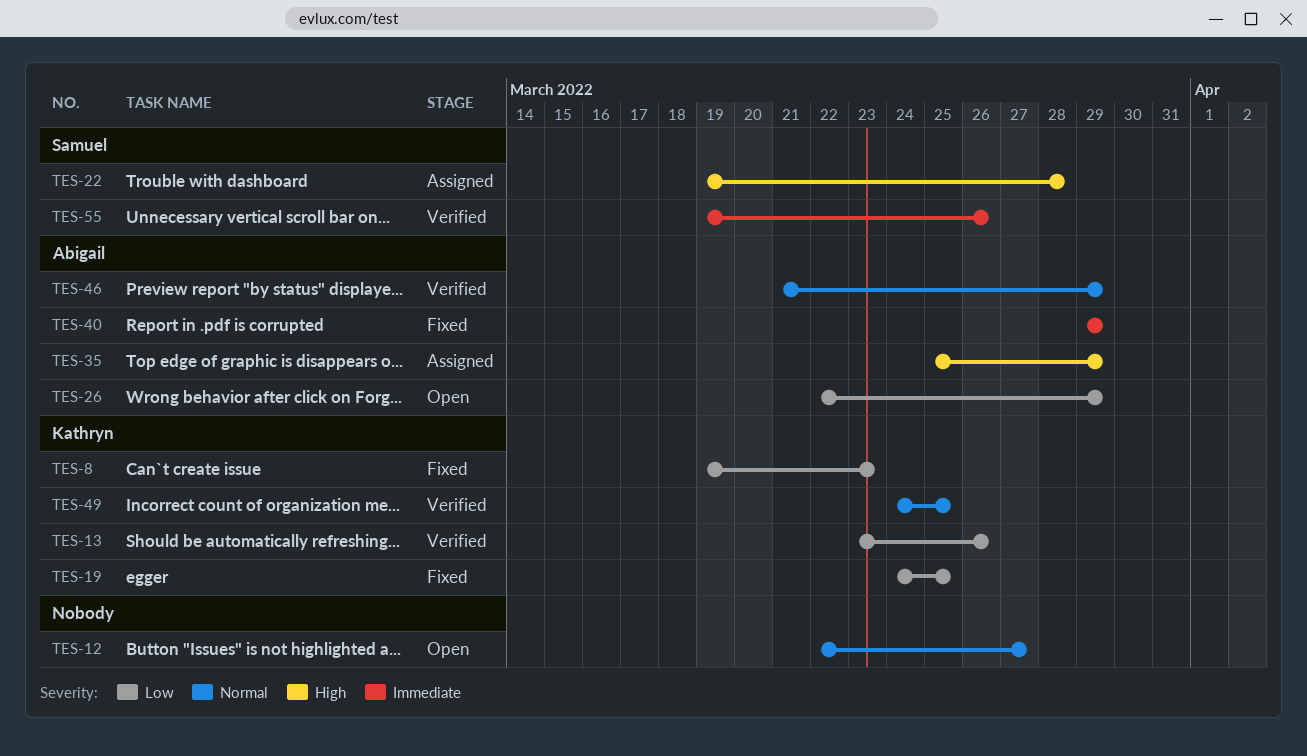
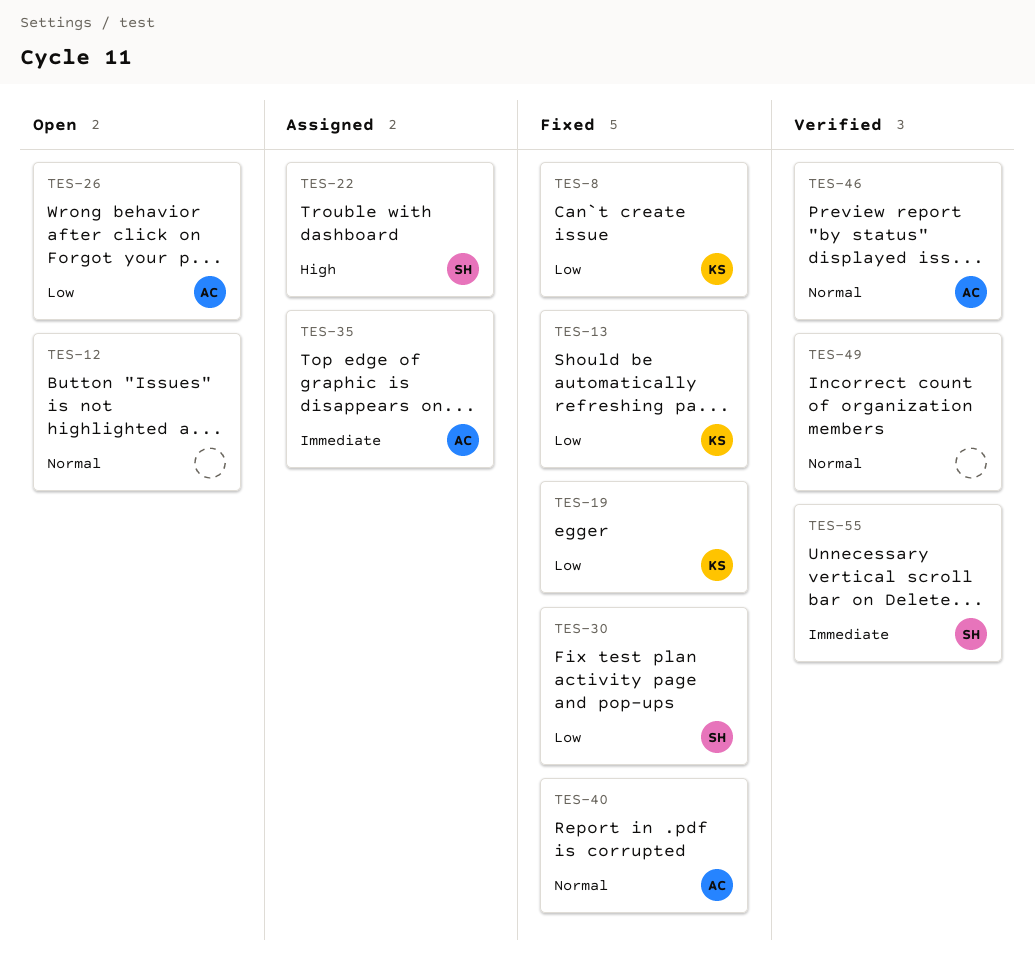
TES-13, status: Verified -> Fixed
TES-30: none -> present
TES-35, priority: High -> Immediate
TES-40, priority: Immediate -> Normal
TES-49, owner: Kathryn -> none

